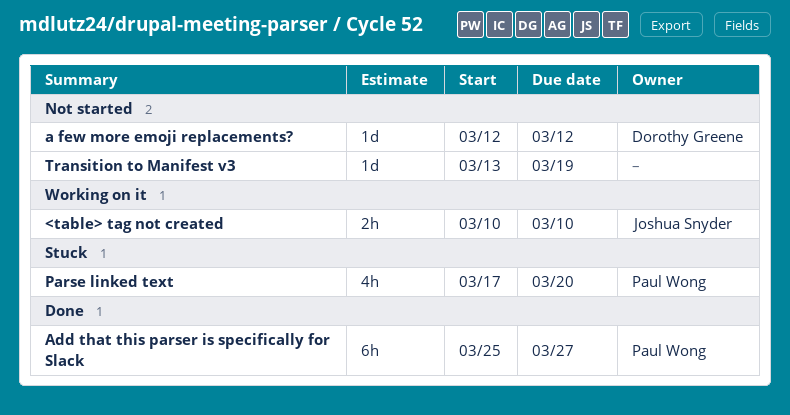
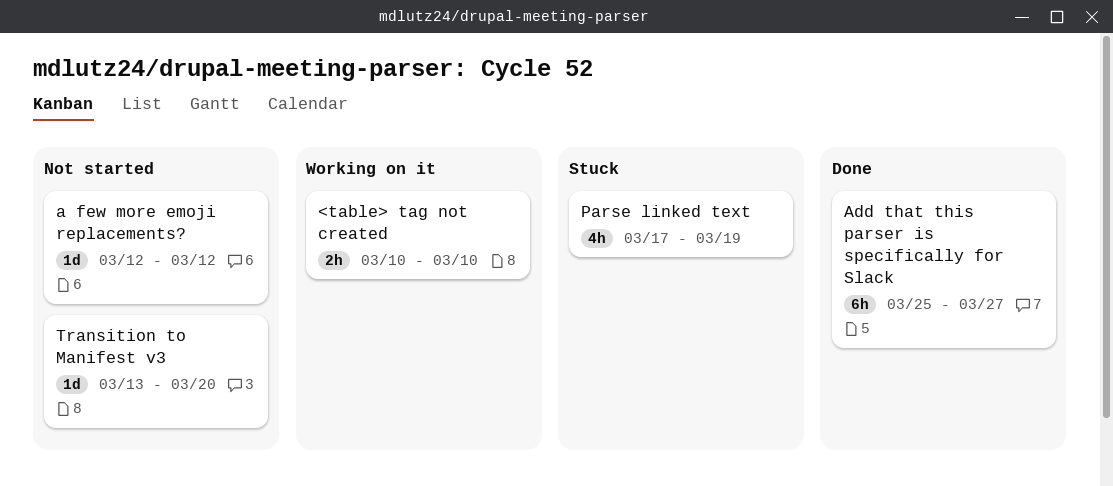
Parse linked text, due: Mar 20 -> Mar 19
Transition to Manifest v3, due: Mar 19 -> Mar 20

